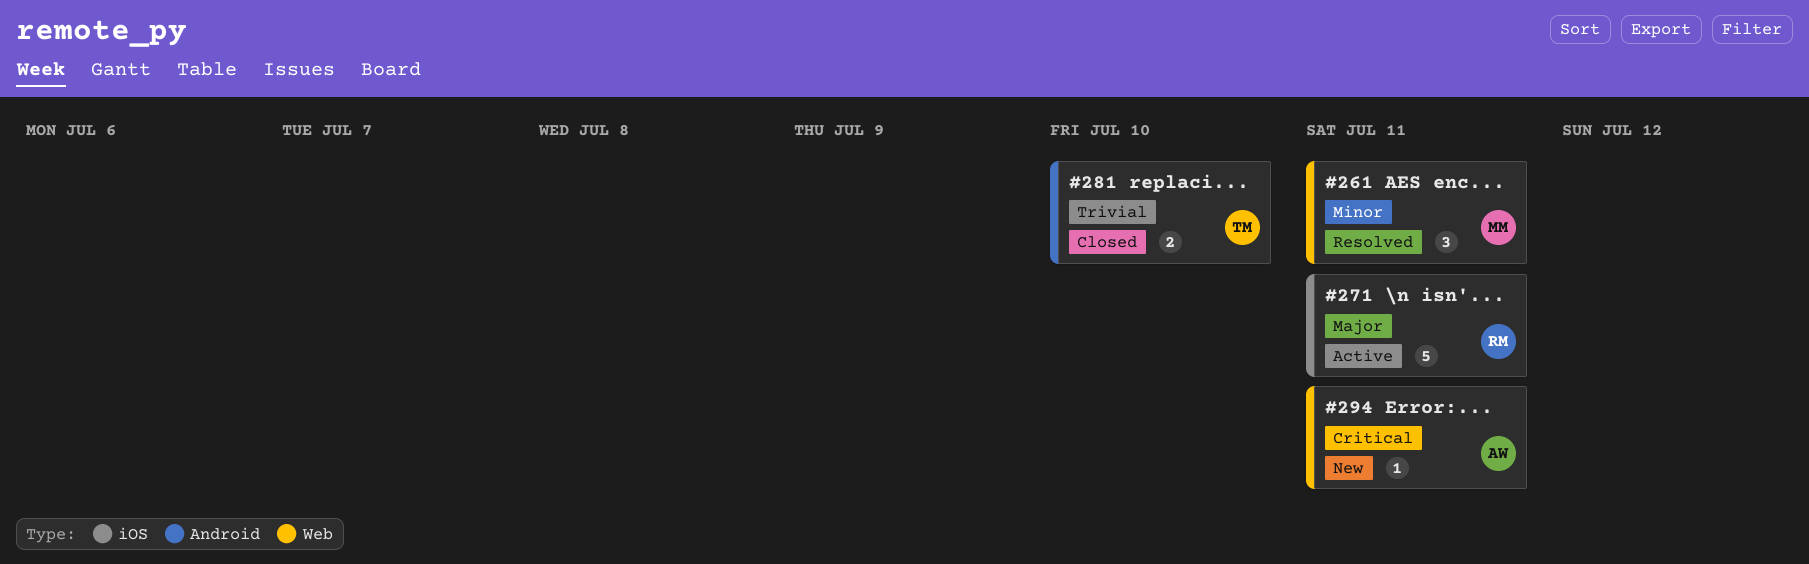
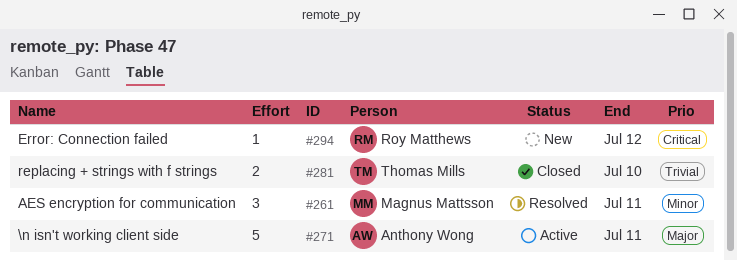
#271, owner: Roy Matthews -> Anthony Wong
#294, owner: Anthony Wong -> Roy Matthews
#294, due: Jul 11 -> Jul 12

